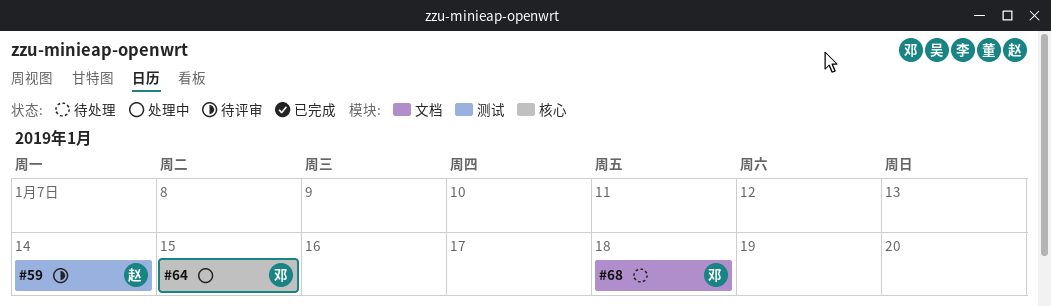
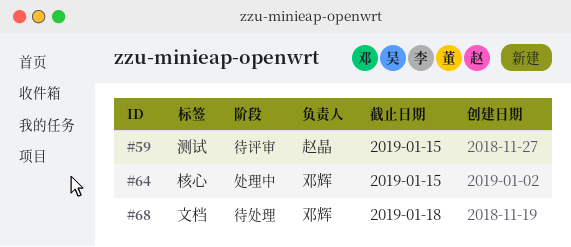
#59, due: Jan 14 -> Jan 15

